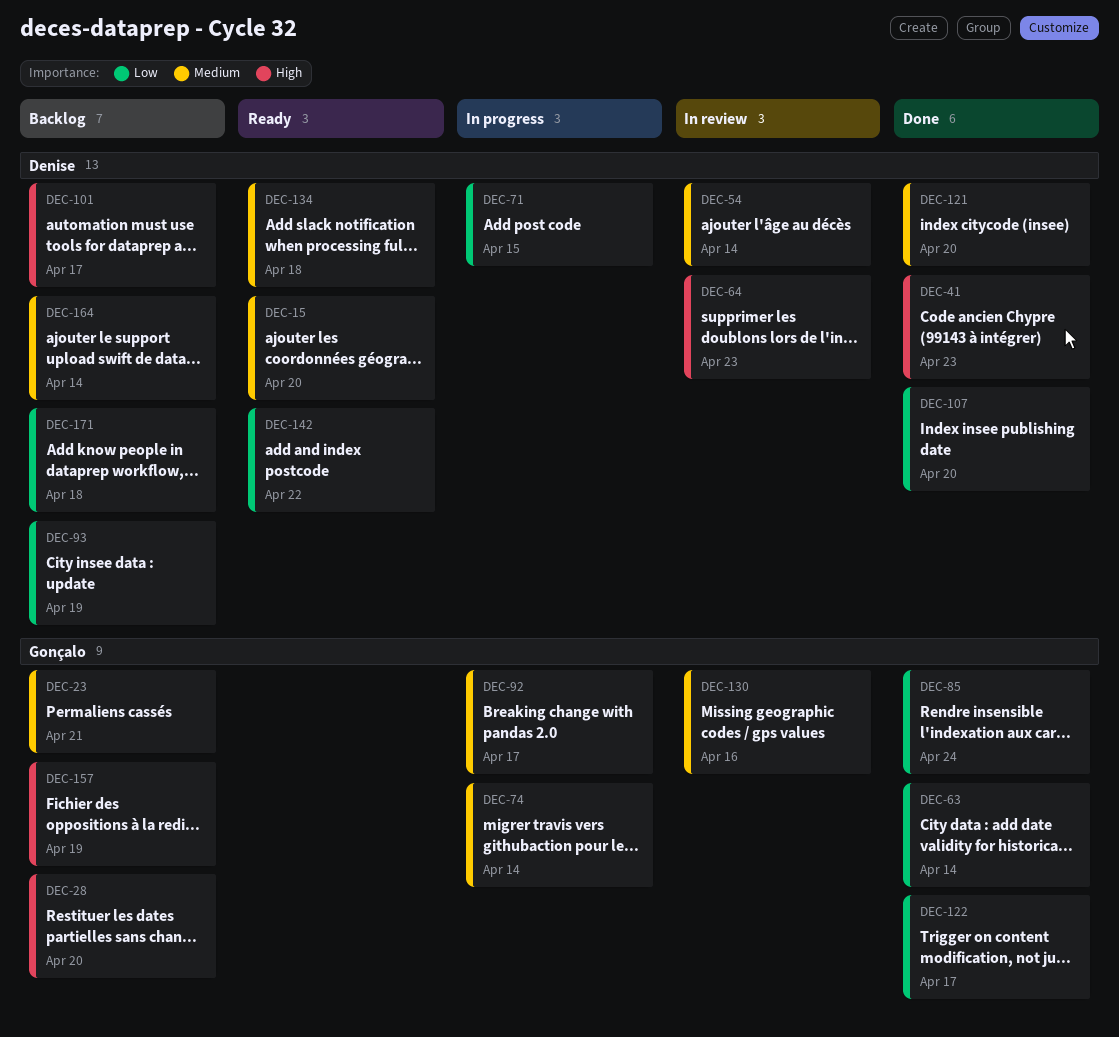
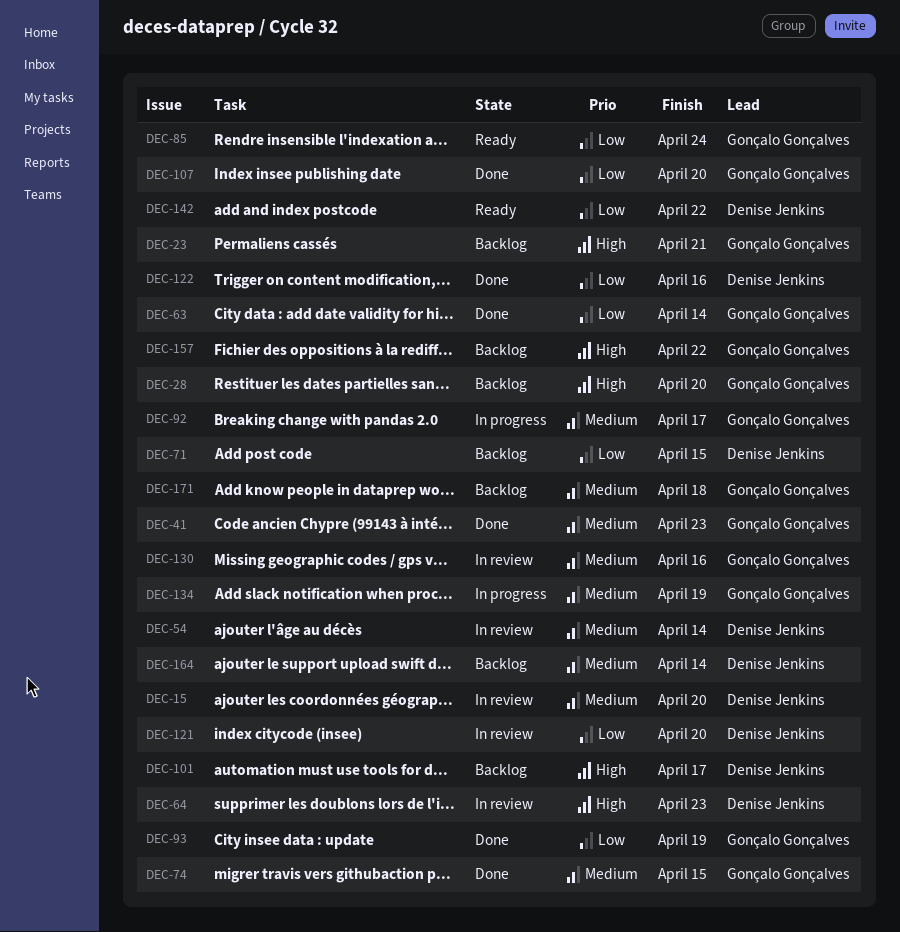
DEC-15, status: Ready -> In review
DEC-23, priority: Medium -> High
DEC-41, owner: Denise Jenkins -> Gonçalo Gonçalves
DEC-41, priority: High -> Medium
DEC-71, status: In progress -> Backlog
DEC-74, status: In progress -> Done
DEC-74, due: Apr 14 -> Apr 15
DEC-85, status: Done -> Ready
DEC-93, status: Backlog -> Done
DEC-93, owner: Denise Jenkins -> Gonçalo Gonçalves
DEC-107, owner: Denise Jenkins -> Gonçalo Gonçalves
DEC-121, status: Done -> In review
DEC-121, priority: Medium -> Low
DEC-122, owner: Gonçalo Gonçalves -> Denise Jenkins
DEC-122, due: Apr 17 -> Apr 16
DEC-134, status: Ready -> In progress
DEC-134, owner: Denise Jenkins -> Gonçalo Gonçalves
DEC-134, due: Apr 18 -> Apr 19
DEC-157, due: Apr 19 -> Apr 22
DEC-171, owner: Denise Jenkins -> Gonçalo Gonçalves
DEC-171, priority: Low -> Medium

